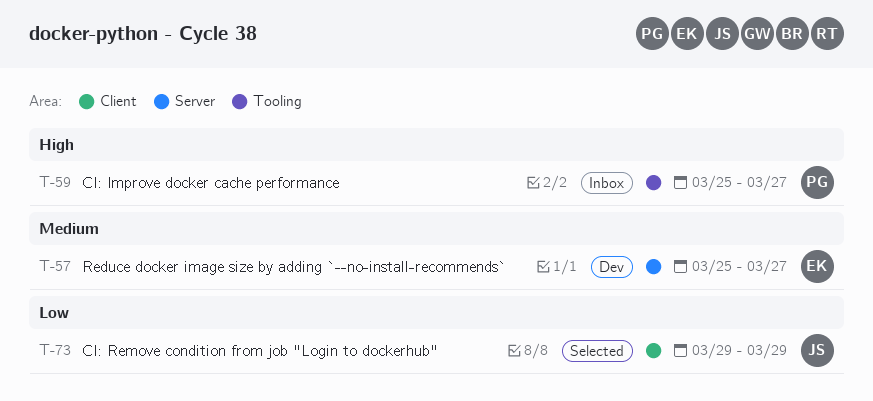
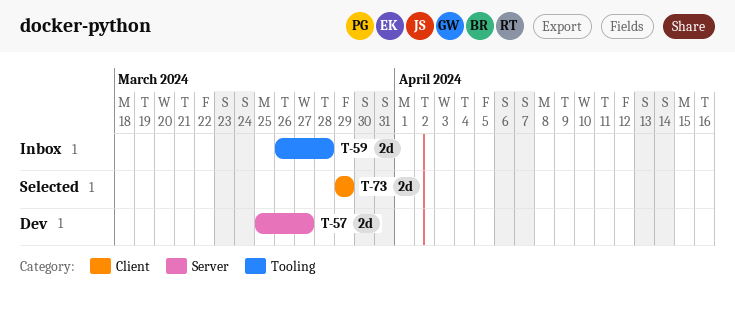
T-59, start: Mar 25 -> Mar 26
T-59, due: Mar 27 -> Mar 28

